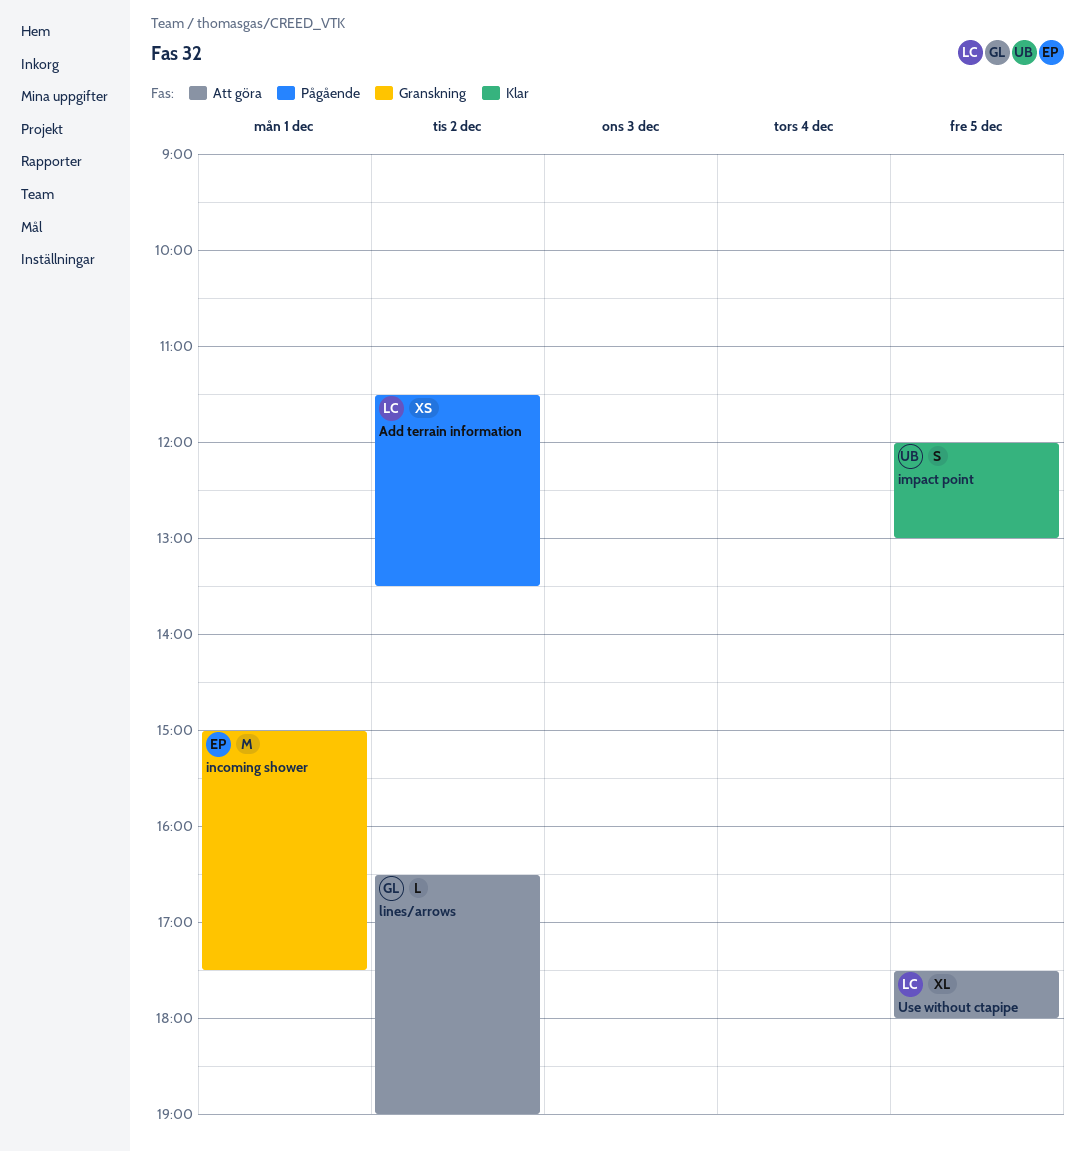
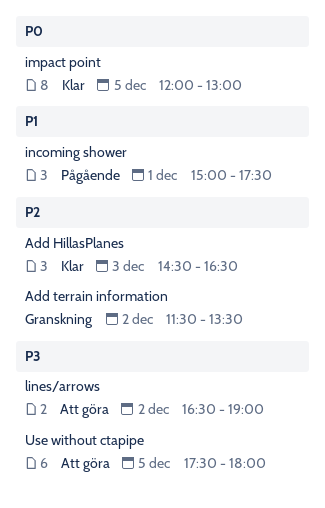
Add HillasPlanes: none -> present
Add terrain information, status: Pågående -> Granskning
incoming shower, status: Granskning -> Pågående

